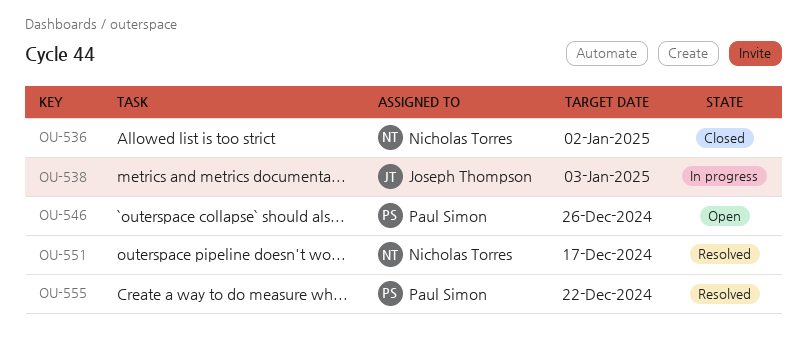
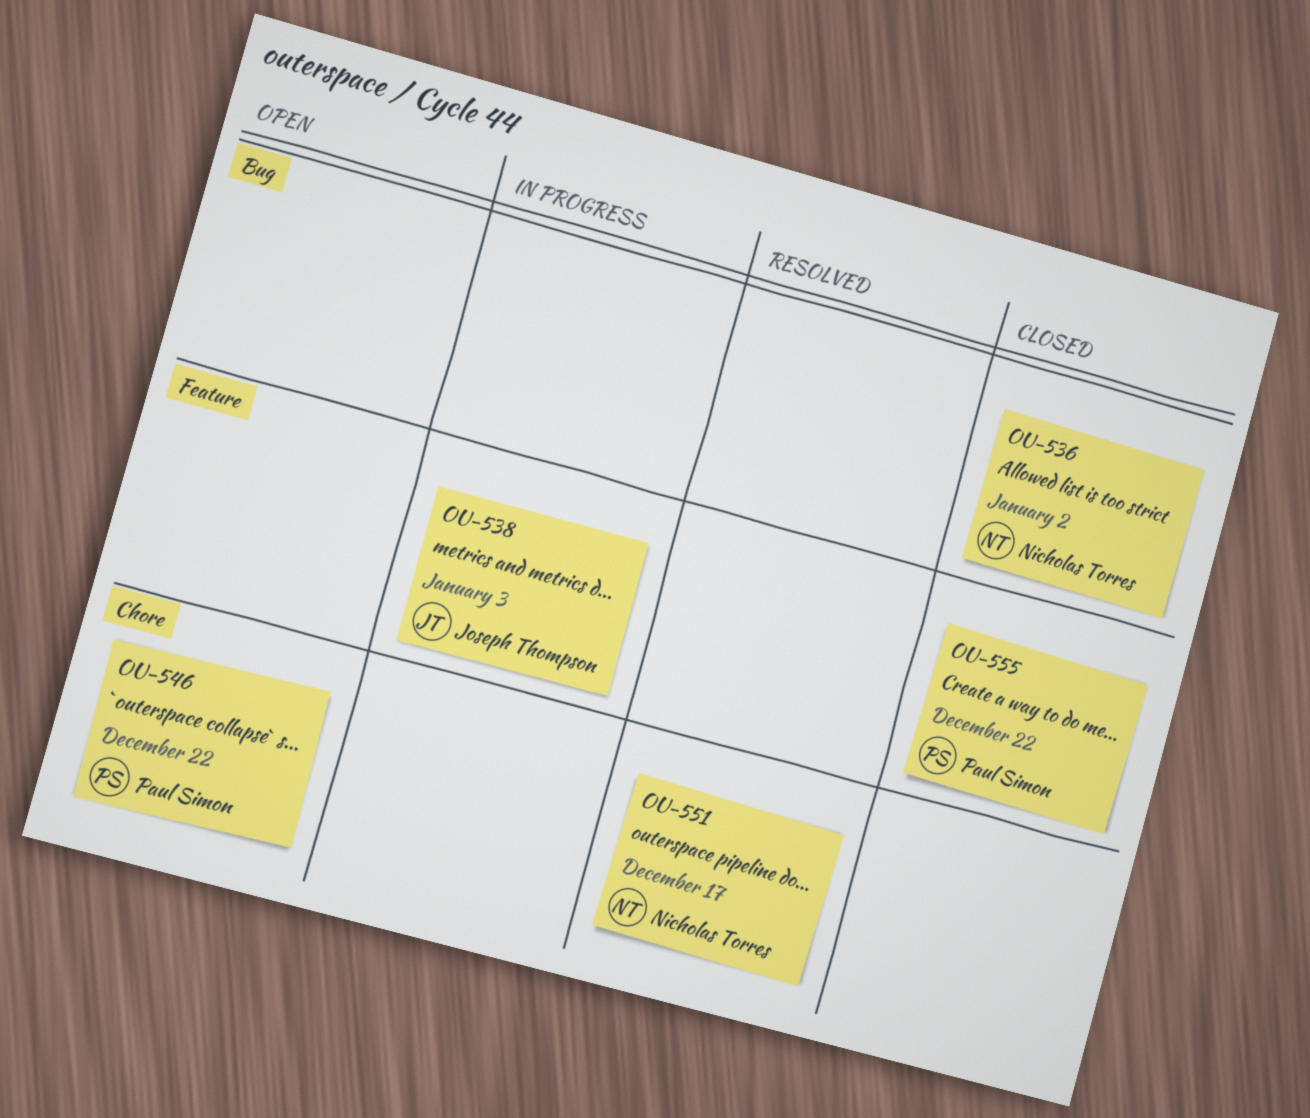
OU-546, due: Dec 26 -> Dec 22
OU-555, status: Resolved -> Closed

